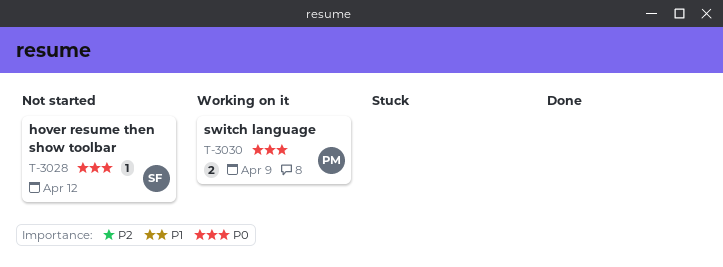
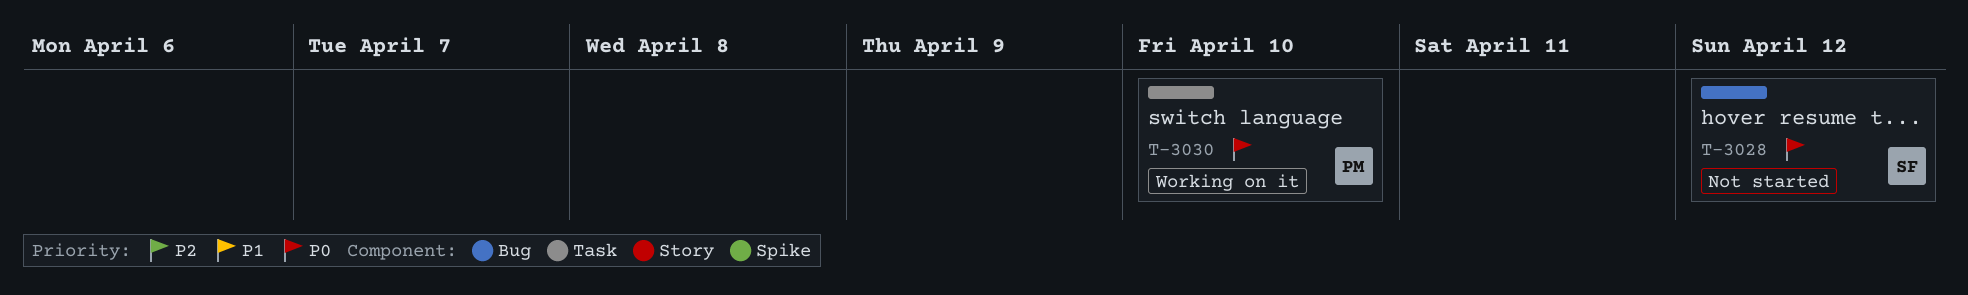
T-3030, due: Apr 9 -> Apr 10

